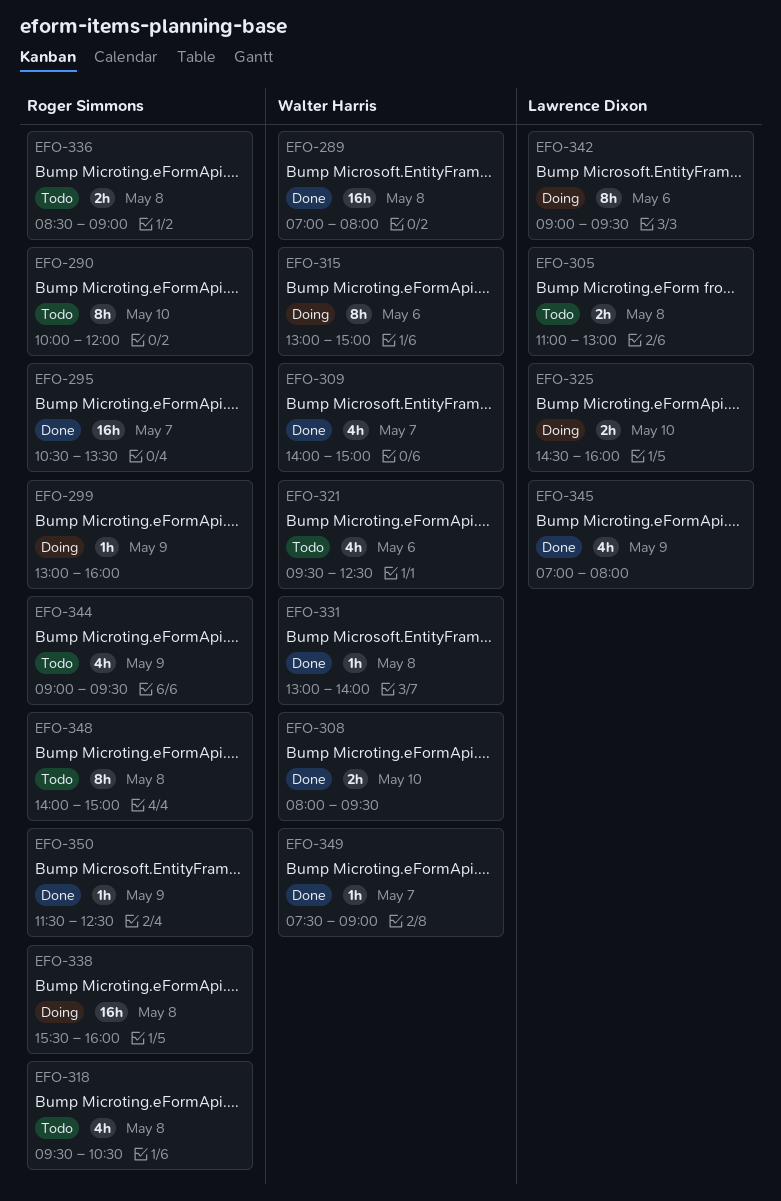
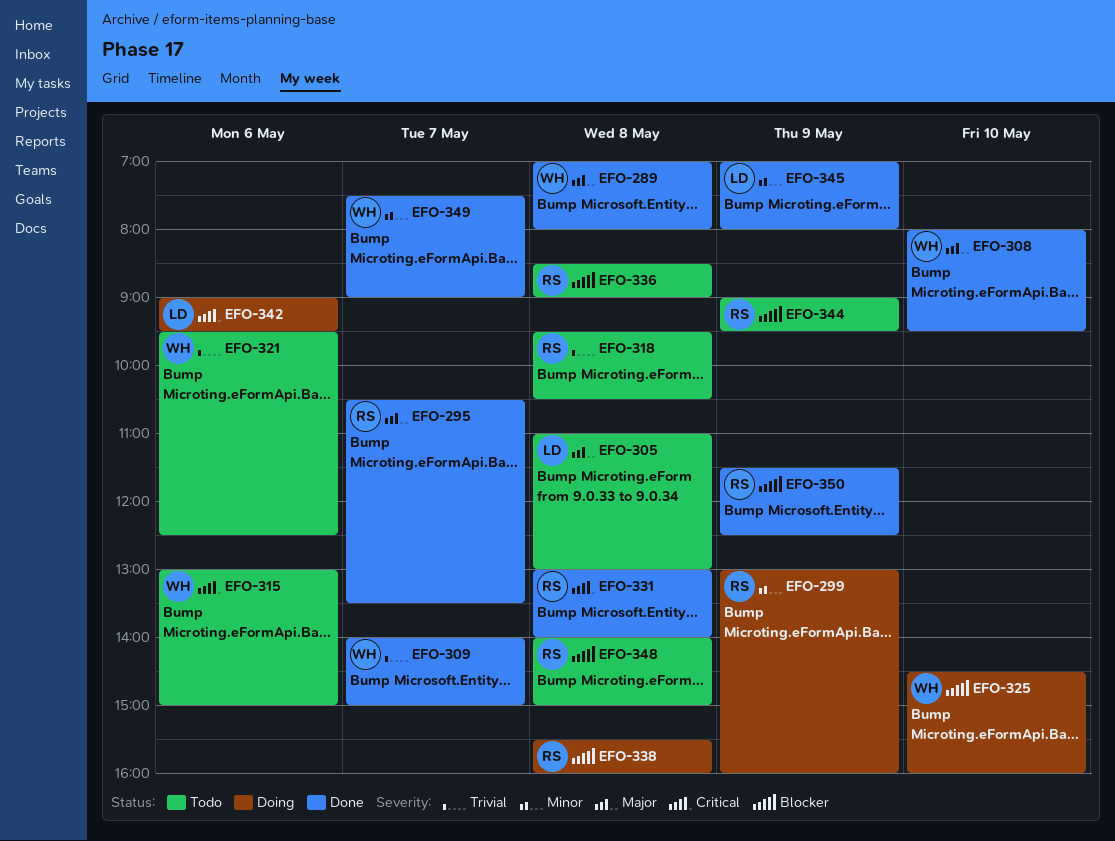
EFO-290: present -> none
EFO-315, status: Doing -> Todo
EFO-325, owner: Lawrence Dixon -> Walter Harris
EFO-331, owner: Walter Harris -> Roger Simmons

